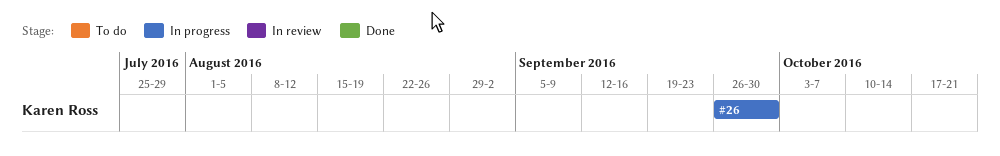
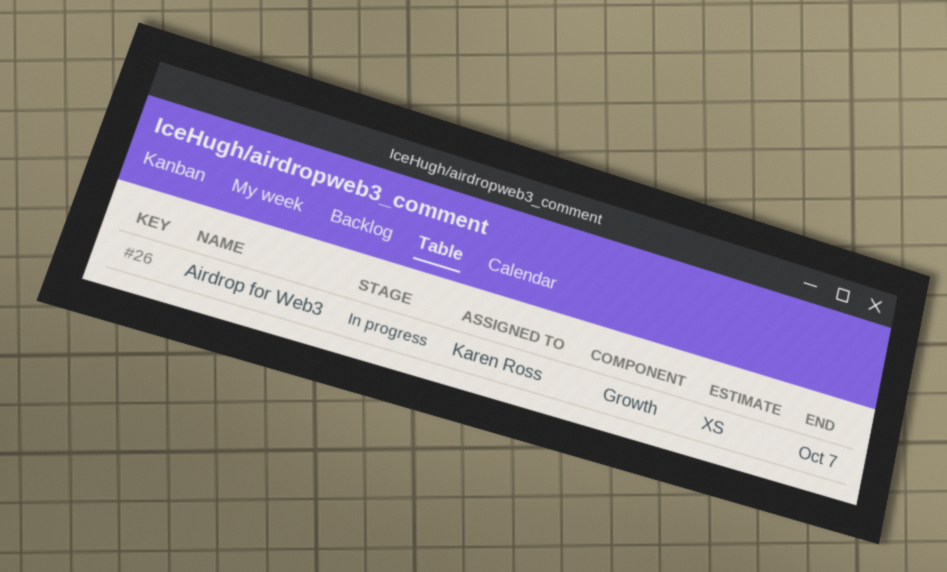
#26, due: Sep 30 -> Oct 7

